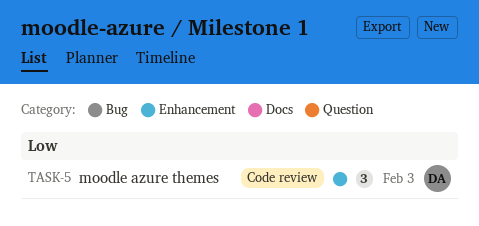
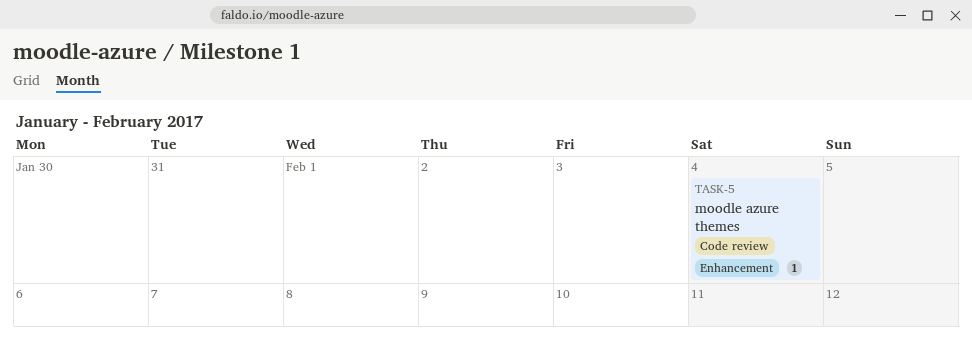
TASK-5, estimate: 3 -> 1
TASK-5, due: Feb 3 -> Feb 4

